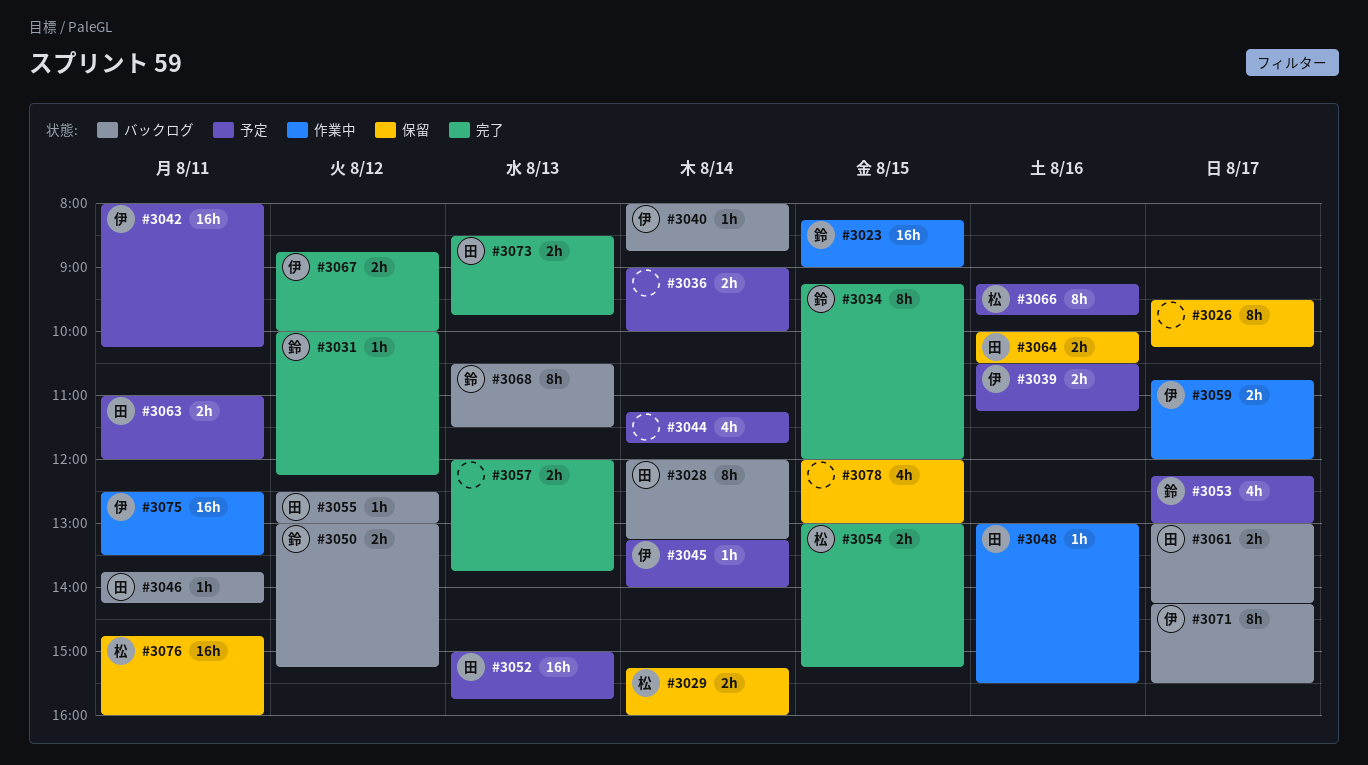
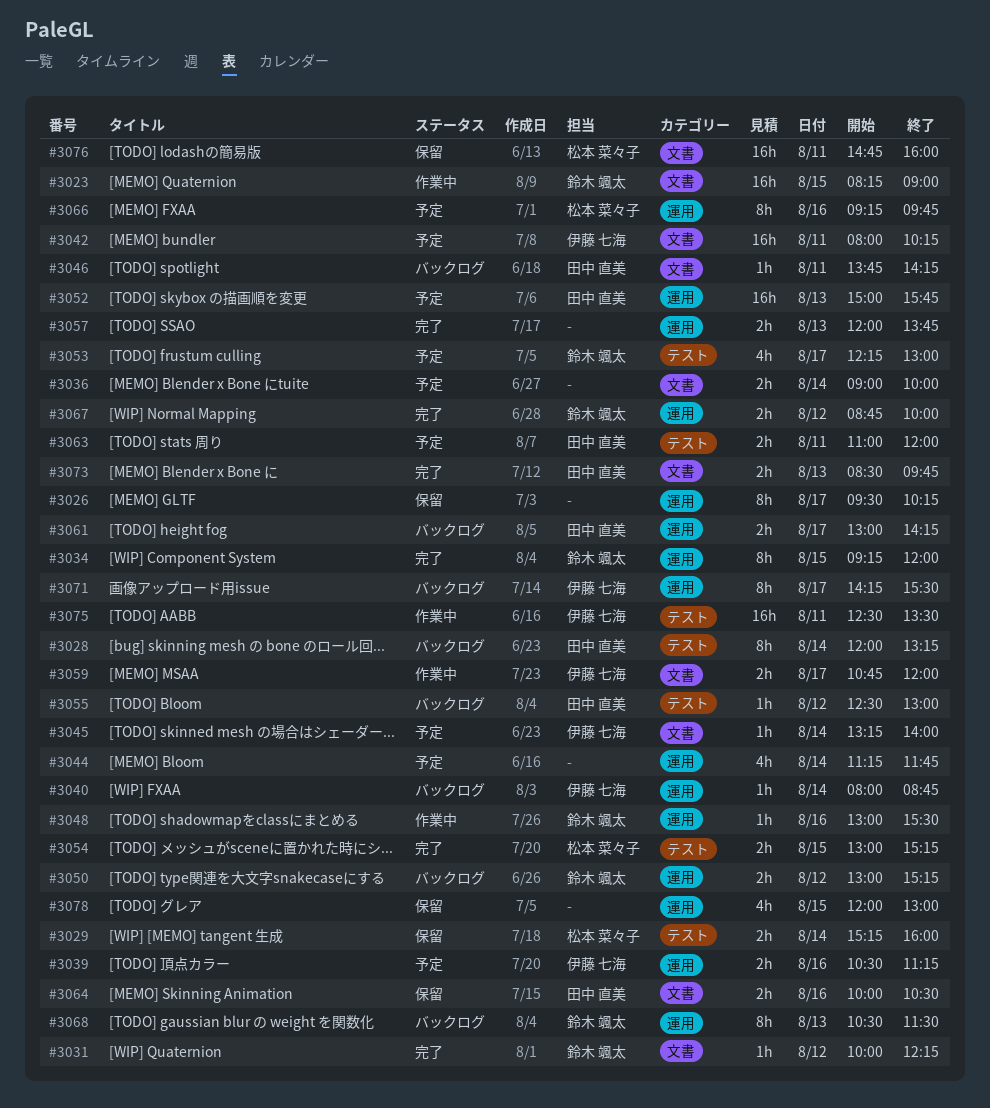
#3048, owner: 田中 直美 -> 鈴木 颯太
#3067, owner: 伊藤 七海 -> 鈴木 颯太

